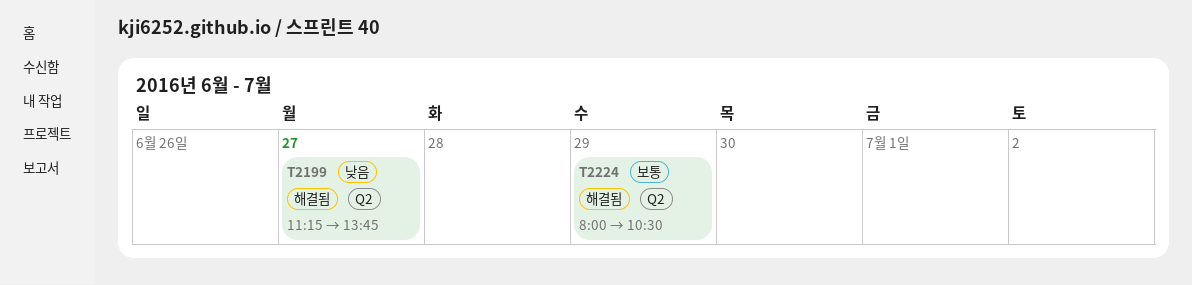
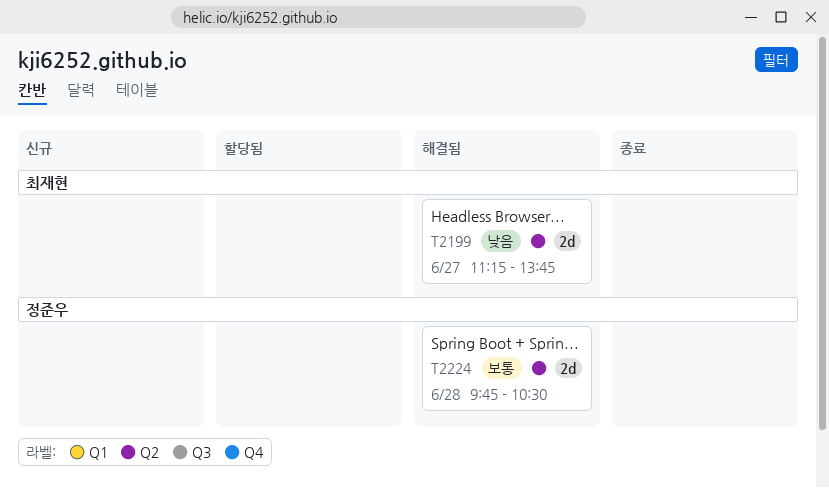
T2224, day: Jun 29 -> Jun 28
T2224, begins: 08:00 -> 09:45

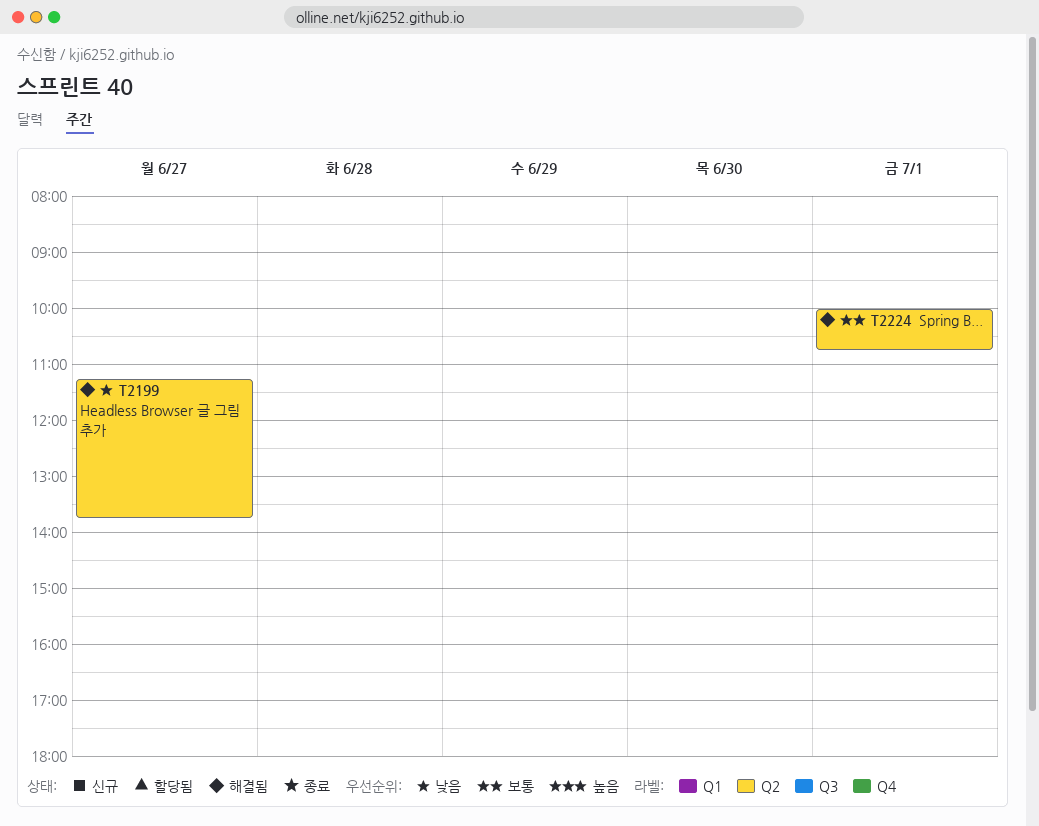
T2224, day: Jun 28 -> Jul 1
T2224, begins: 09:45 -> 10:00
T2224, ends: 10:30 -> 10:45

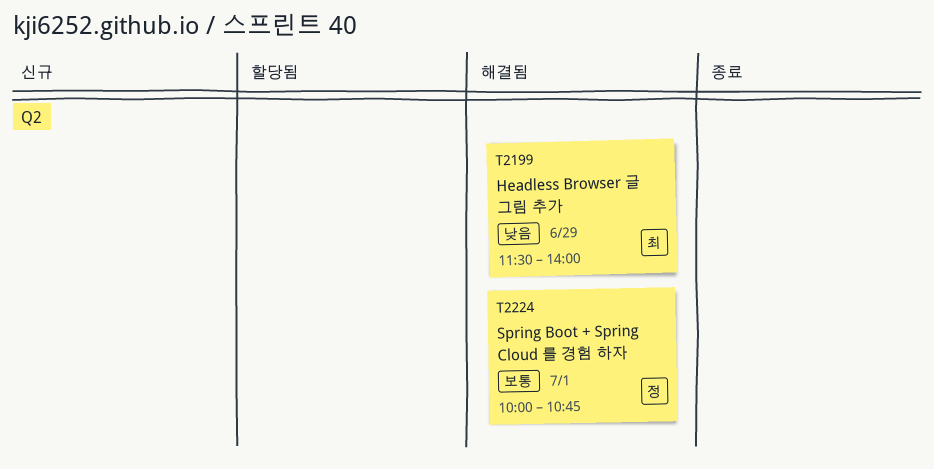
T2199, day: Jun 27 -> Jun 29
T2199, begins: 11:15 -> 11:30
T2199, ends: 13:45 -> 14:00

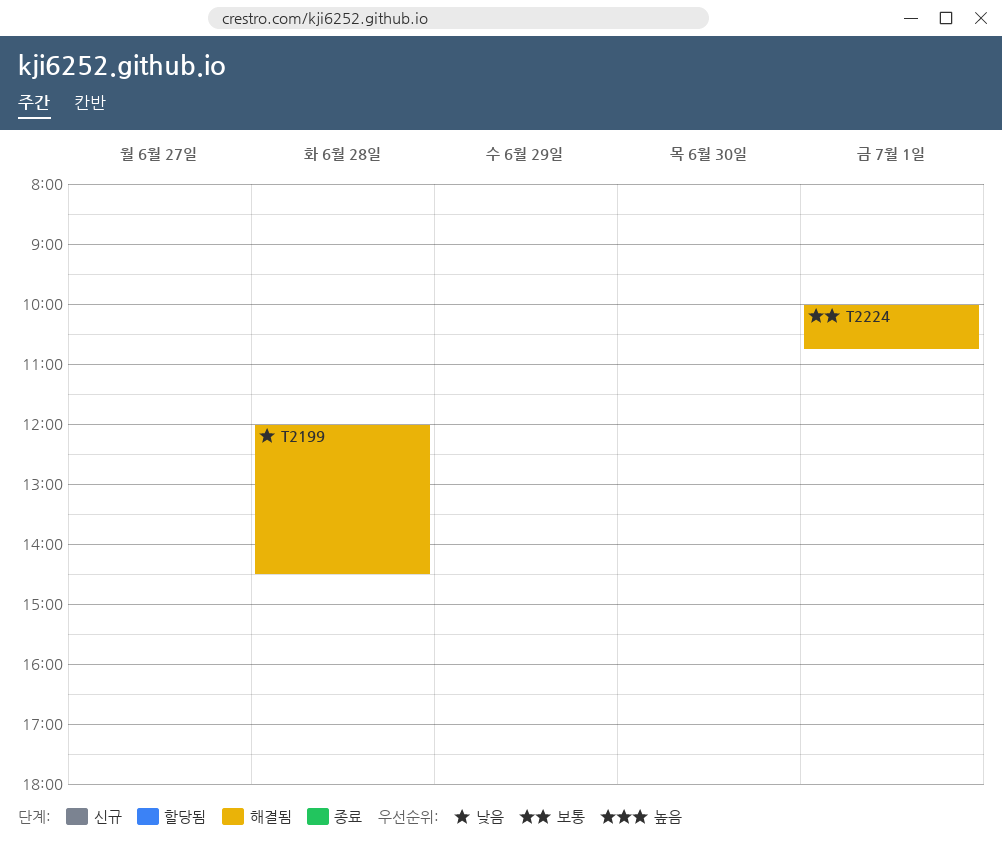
T2199, day: Jun 29 -> Jun 28
T2199, begins: 11:30 -> 12:00
T2199, ends: 14:00 -> 14:30

